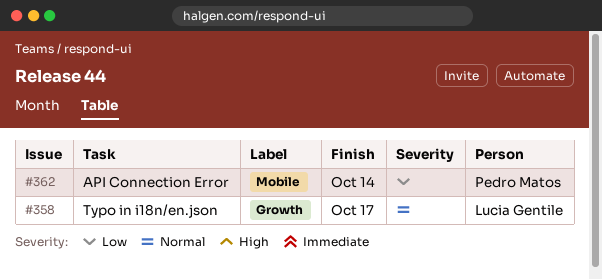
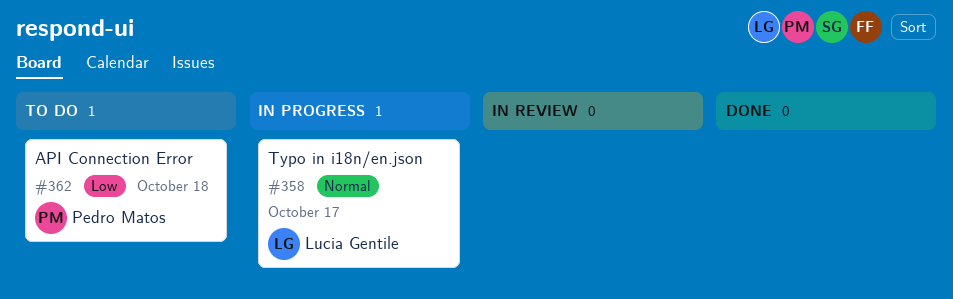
#362, due: Oct 14 -> Oct 18

